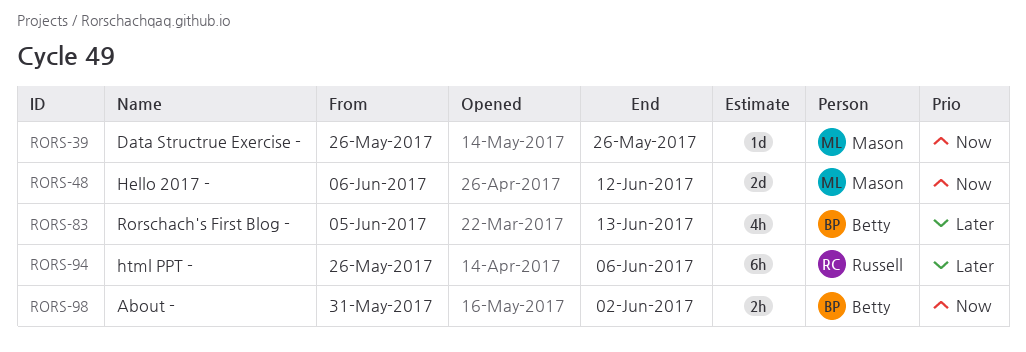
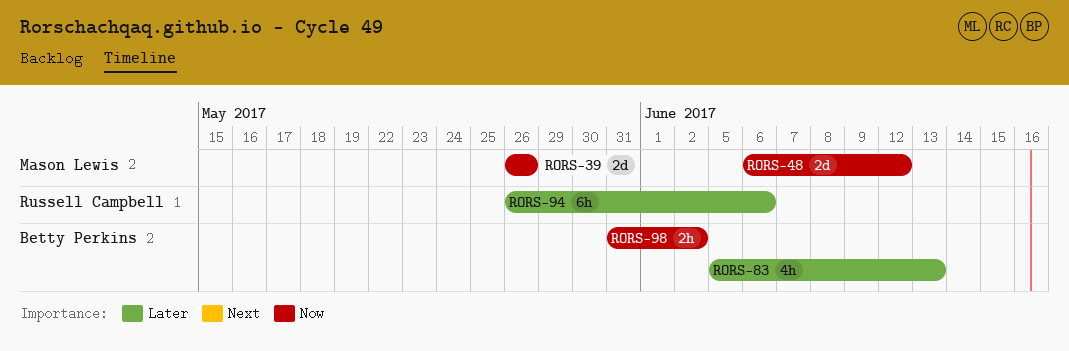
RORS-39, estimate: 1d -> 2d

